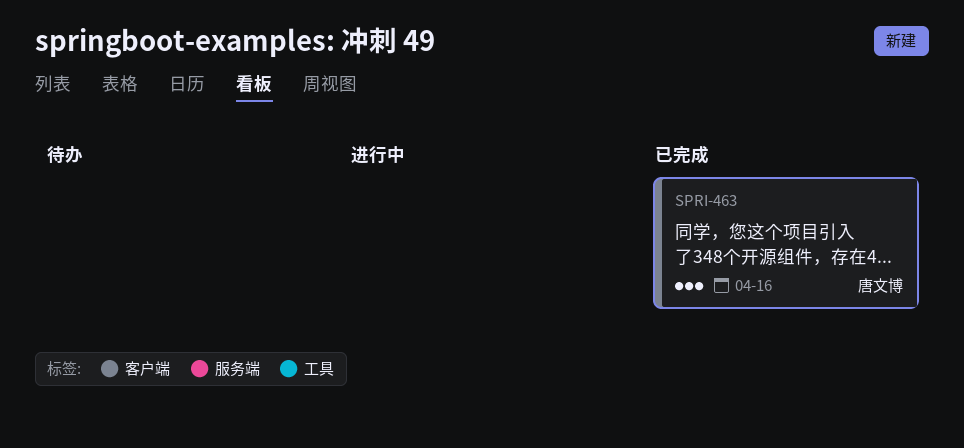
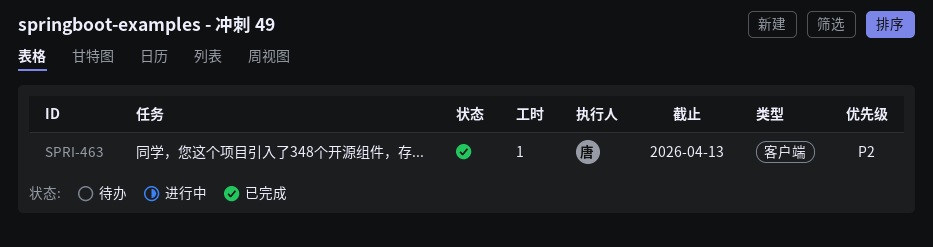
SPRI-463, estimate: 3 -> 1
SPRI-463, due: Apr 16 -> Apr 13

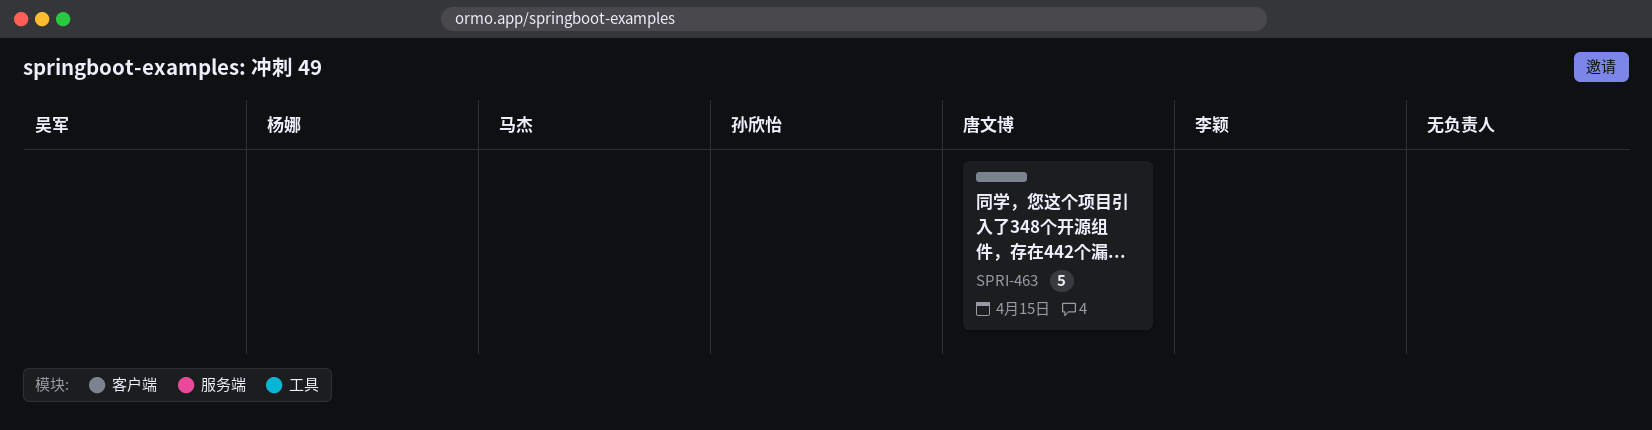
SPRI-463, estimate: 1 -> 5
SPRI-463, due: Apr 13 -> Apr 15

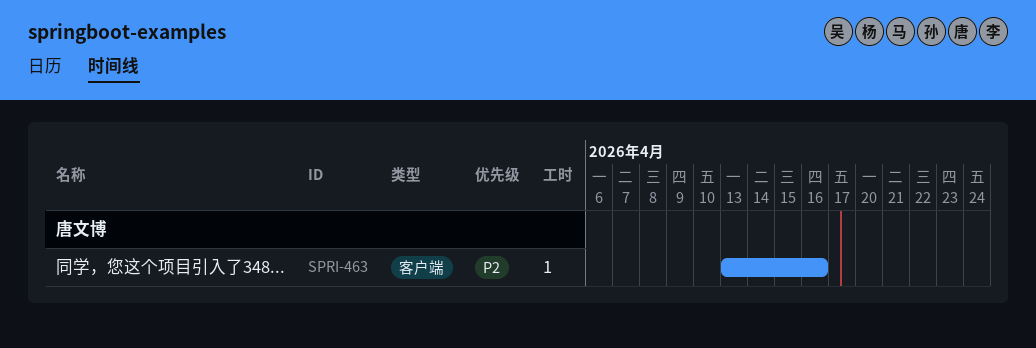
SPRI-463, estimate: 5 -> 1
SPRI-463, due: Apr 15 -> Apr 16

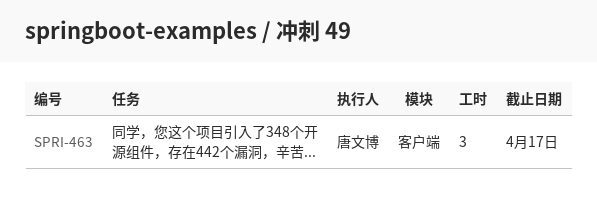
SPRI-463, estimate: 1 -> 3
SPRI-463, due: Apr 16 -> Apr 17

